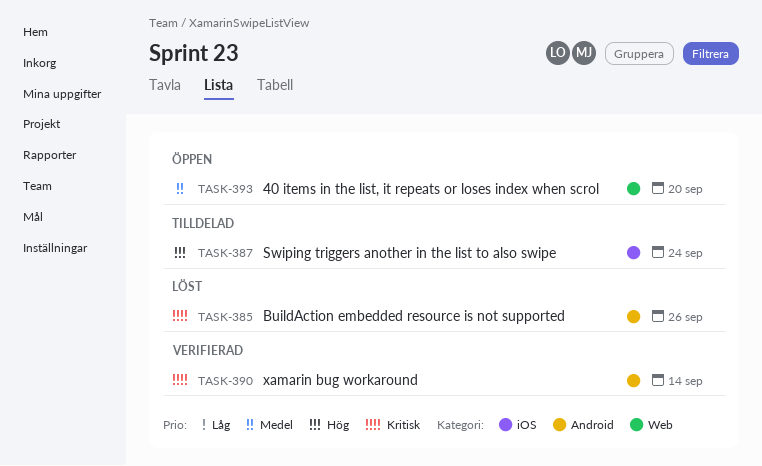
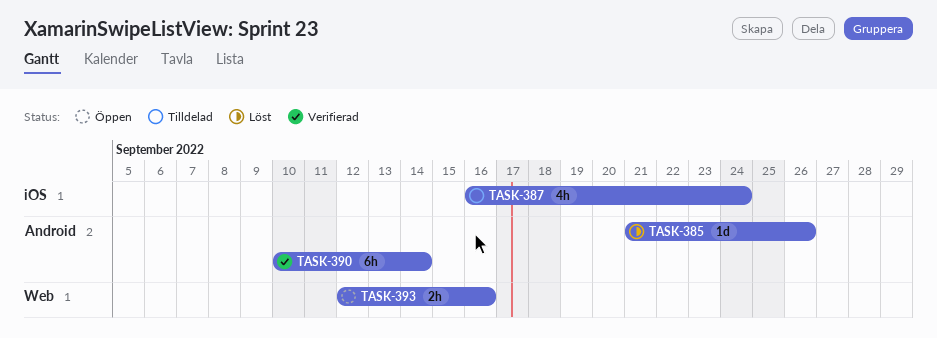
TASK-393, due: Sep 20 -> Sep 16

